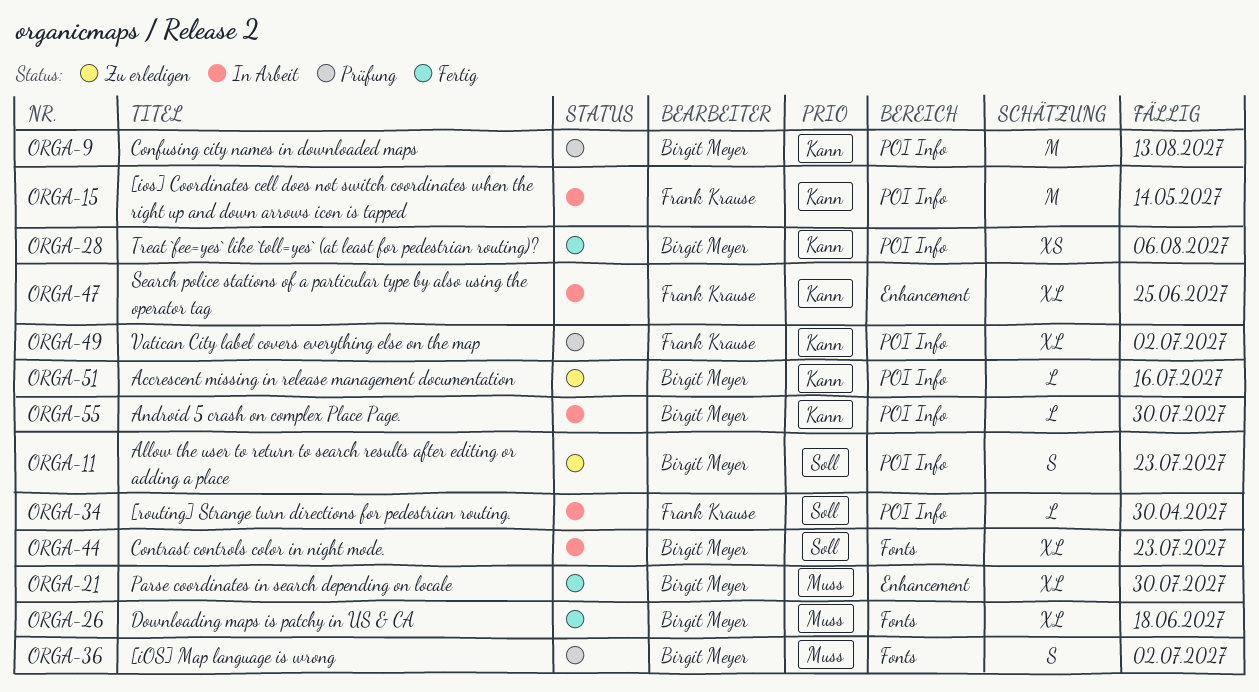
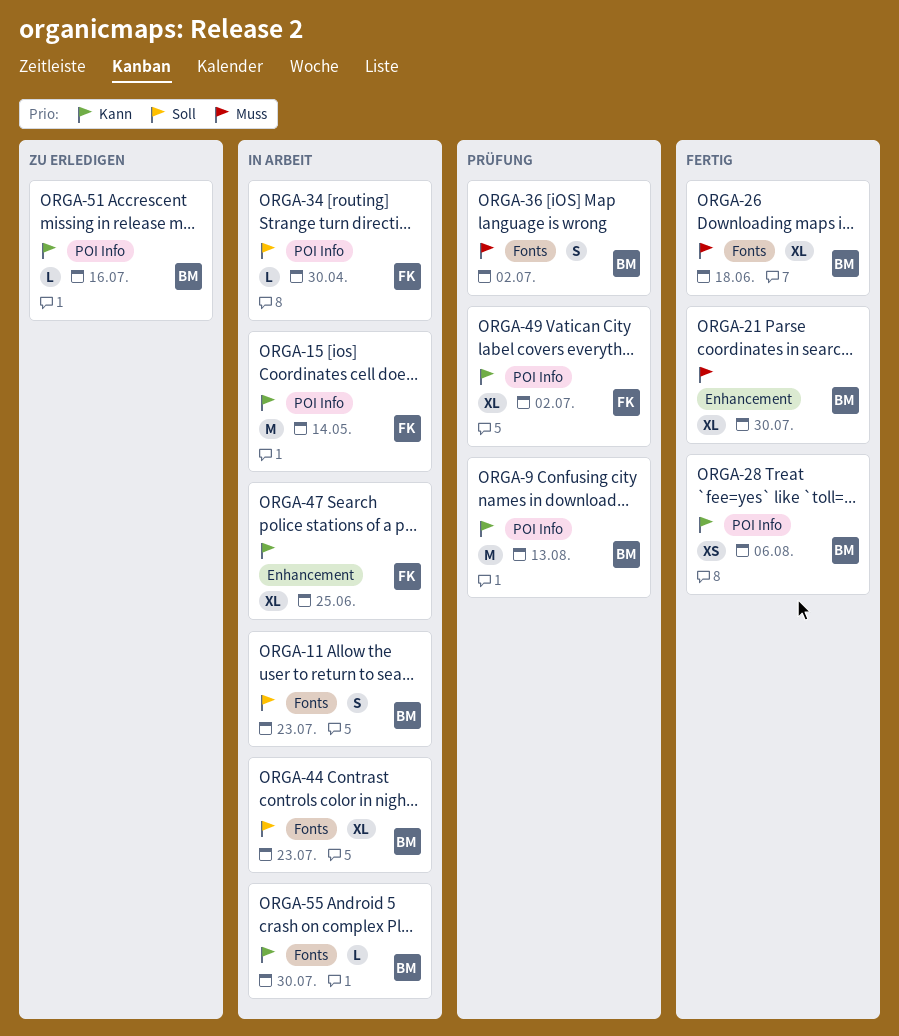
ORGA-11, status: Zu erledigen -> In Arbeit
ORGA-11, label: POI Info -> Fonts
ORGA-55, label: POI Info -> Fonts

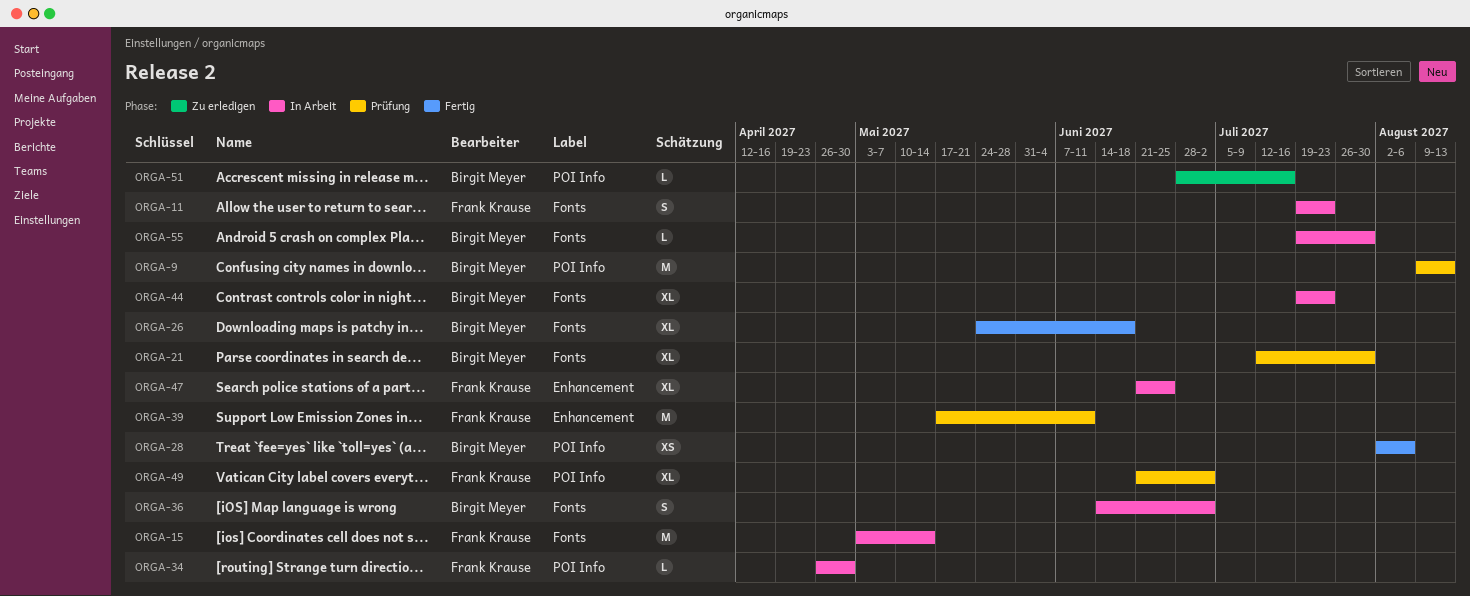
ORGA-11, owner: Birgit Meyer -> Frank Krause
ORGA-15, label: POI Info -> Fonts
ORGA-21, status: Fertig -> Prüfung
ORGA-21, label: Enhancement -> Fonts
ORGA-36, status: Prüfung -> In Arbeit
ORGA-39: none -> present

